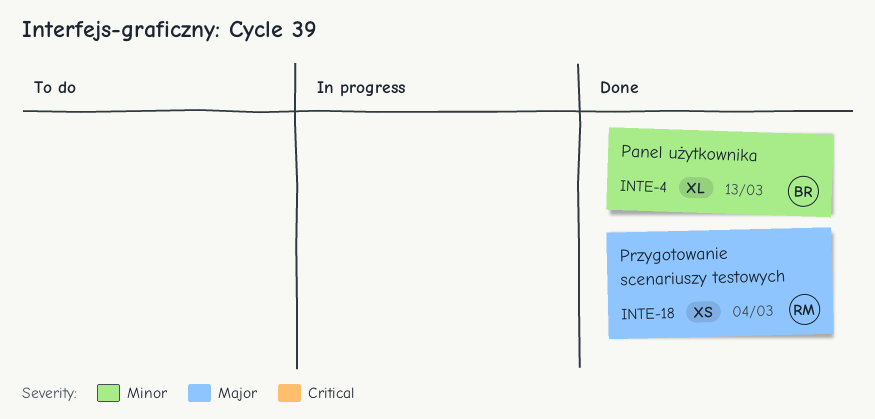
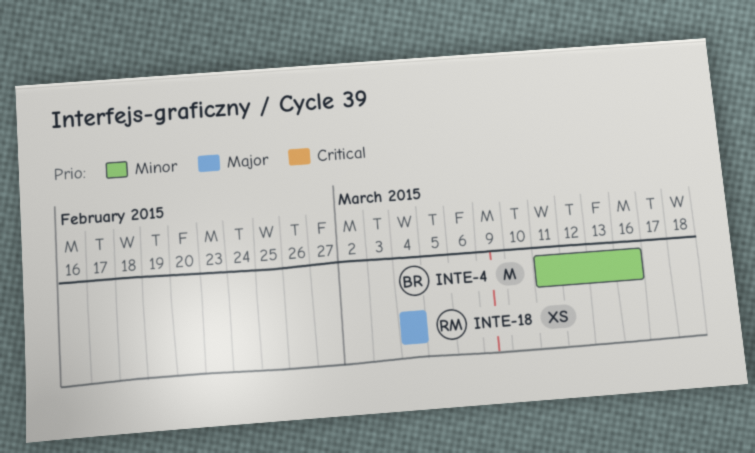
INTE-4, estimate: XL -> M
INTE-4, due: Mar 13 -> Mar 16

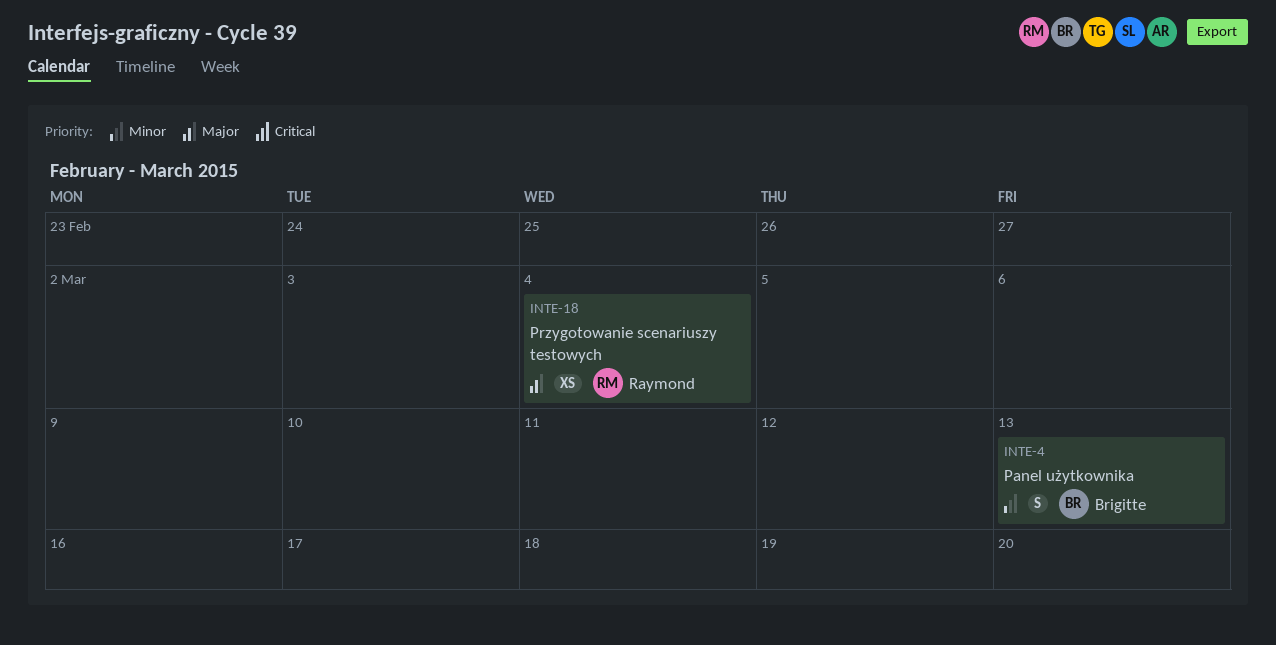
INTE-4, estimate: M -> S
INTE-4, due: Mar 16 -> Mar 13

